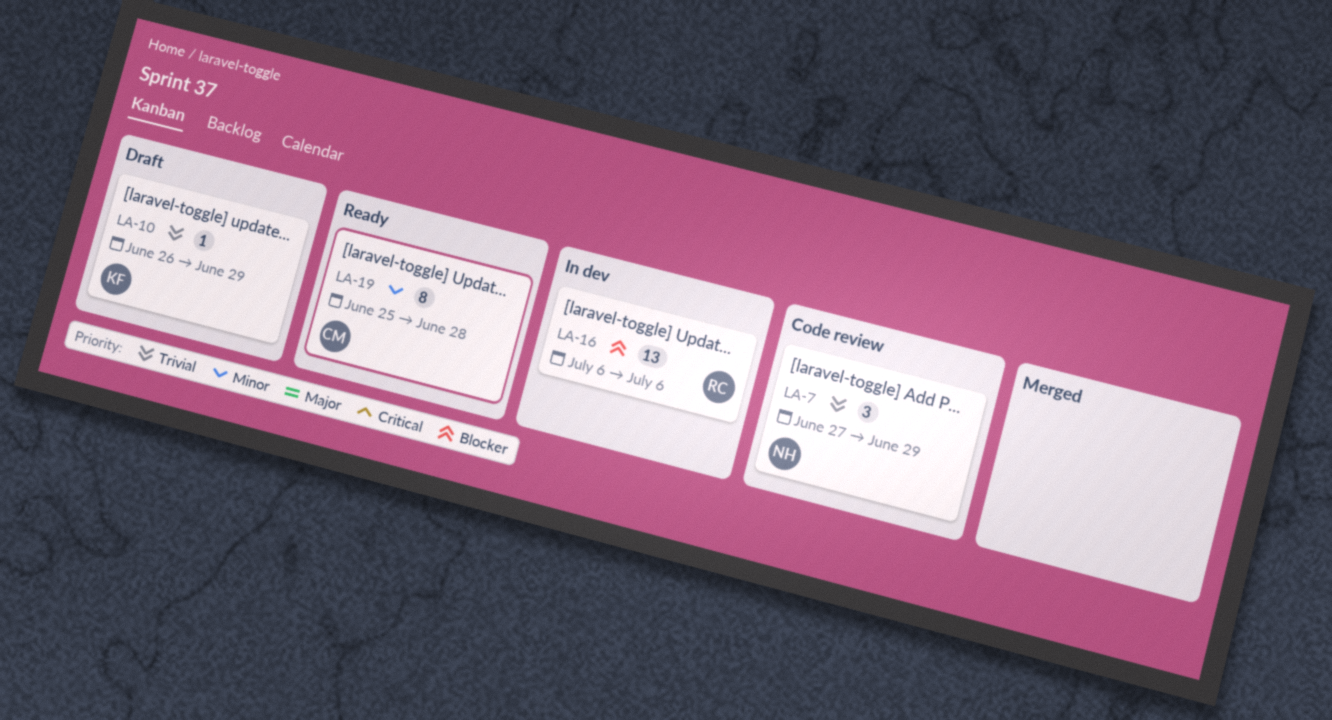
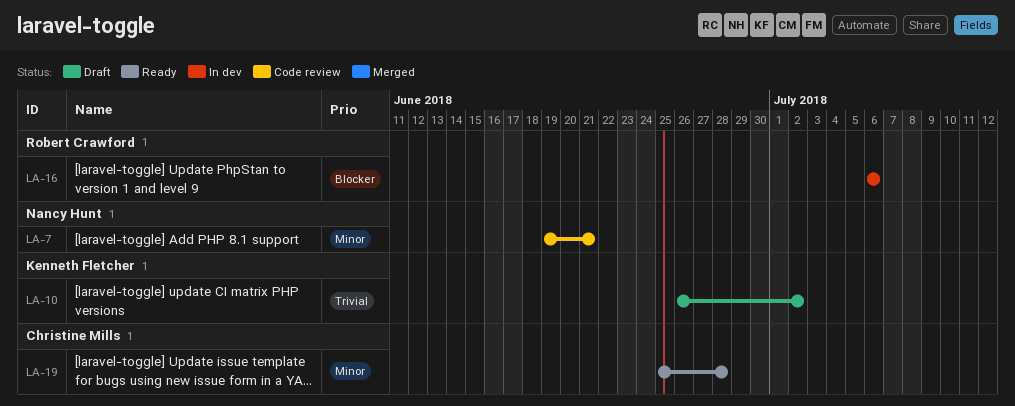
LA-7, priority: Trivial -> Minor
LA-7, start: Jun 27 -> Jun 19
LA-7, due: Jun 29 -> Jun 21
LA-10, due: Jun 29 -> Jul 2

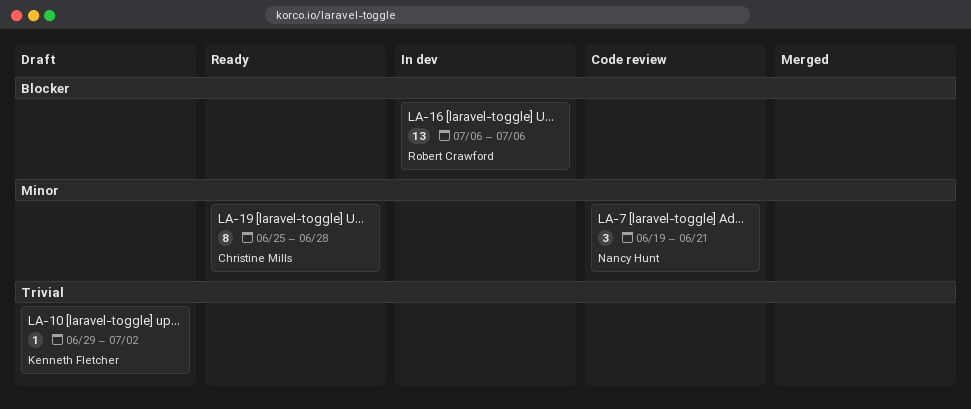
LA-10, start: Jun 26 -> Jun 29

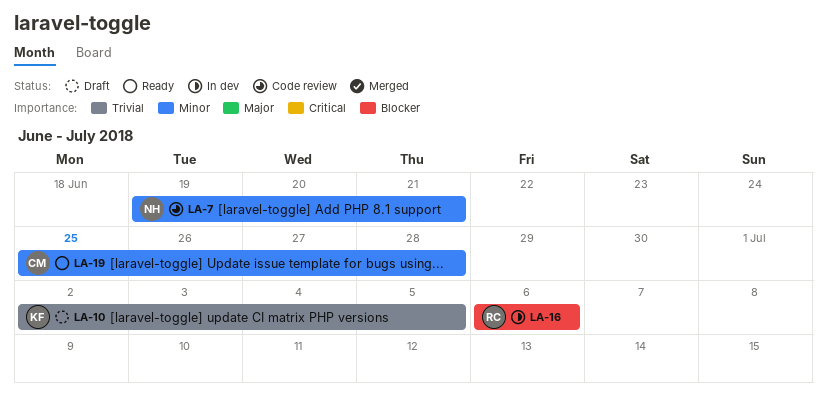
LA-10, start: Jun 29 -> Jul 2
LA-10, due: Jul 2 -> Jul 5

